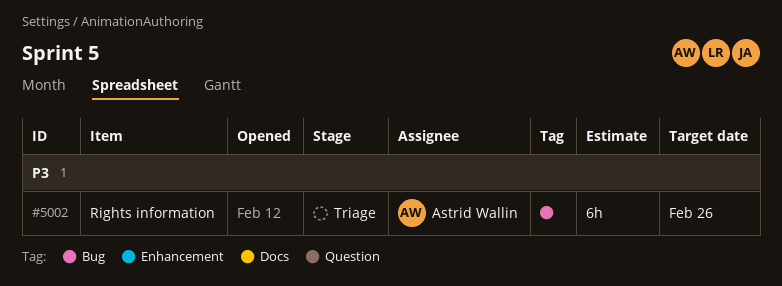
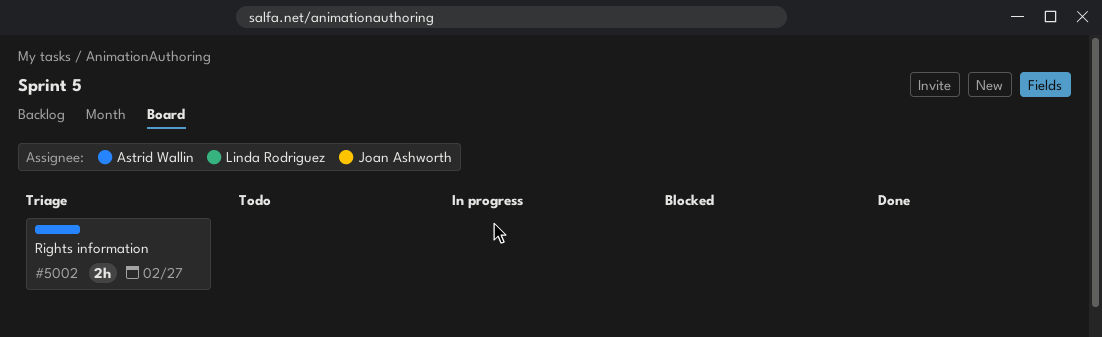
#5002, estimate: 6h -> 2h
#5002, due: Feb 26 -> Feb 27

